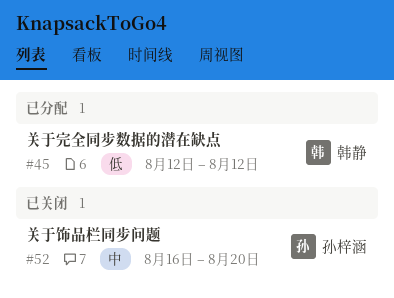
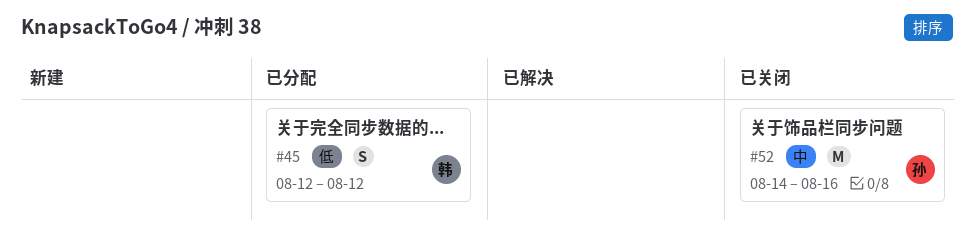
#52, start: Aug 16 -> Aug 14
#52, due: Aug 20 -> Aug 16

